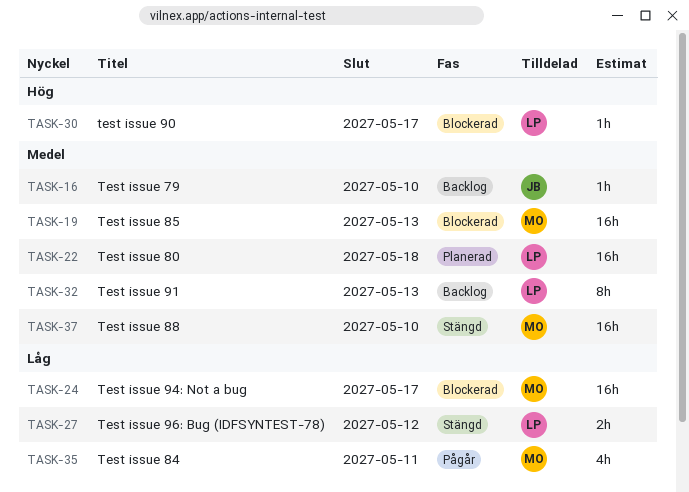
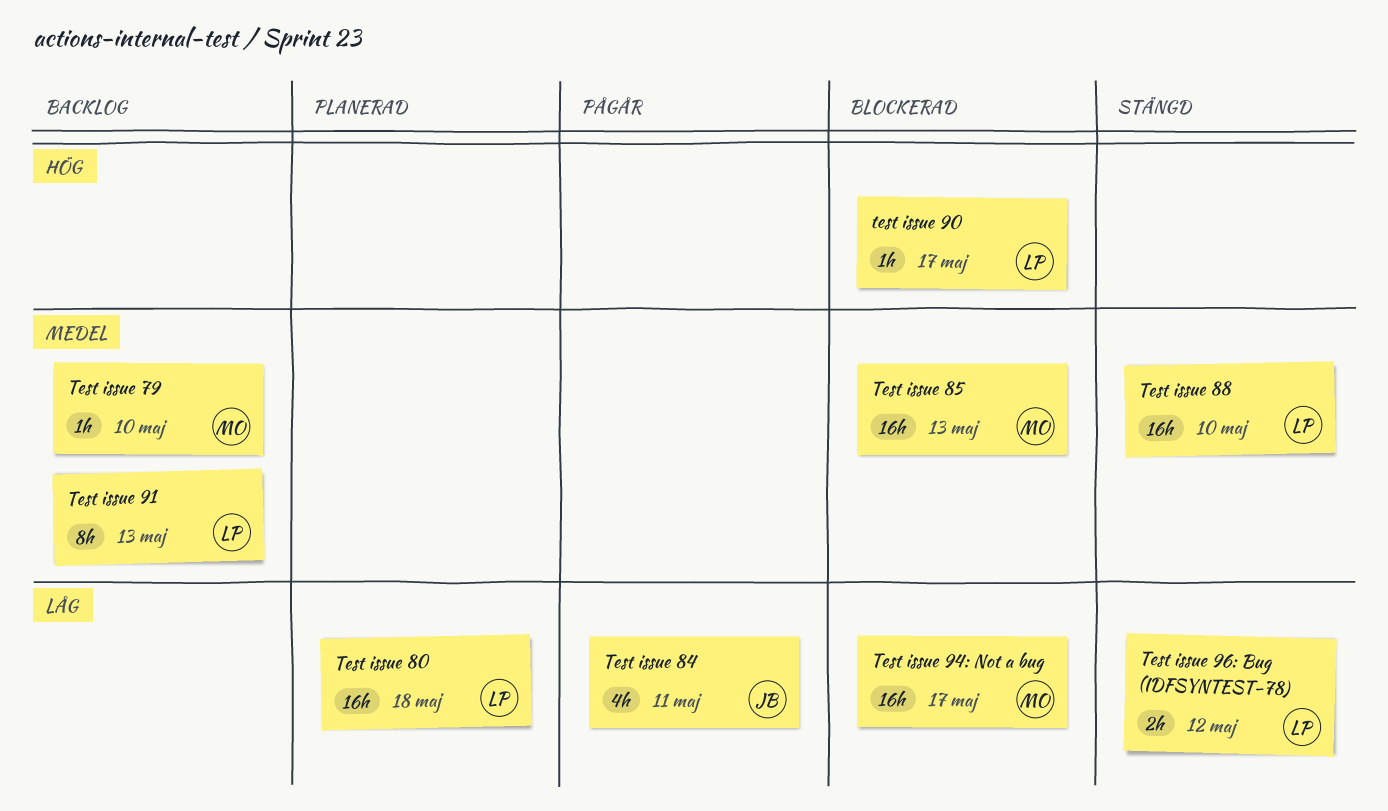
Test issue 79, owner: JB -> MO
Test issue 80, priority: Medel -> Låg
Test issue 84, owner: MO -> JB
Test issue 88, owner: MO -> LP

